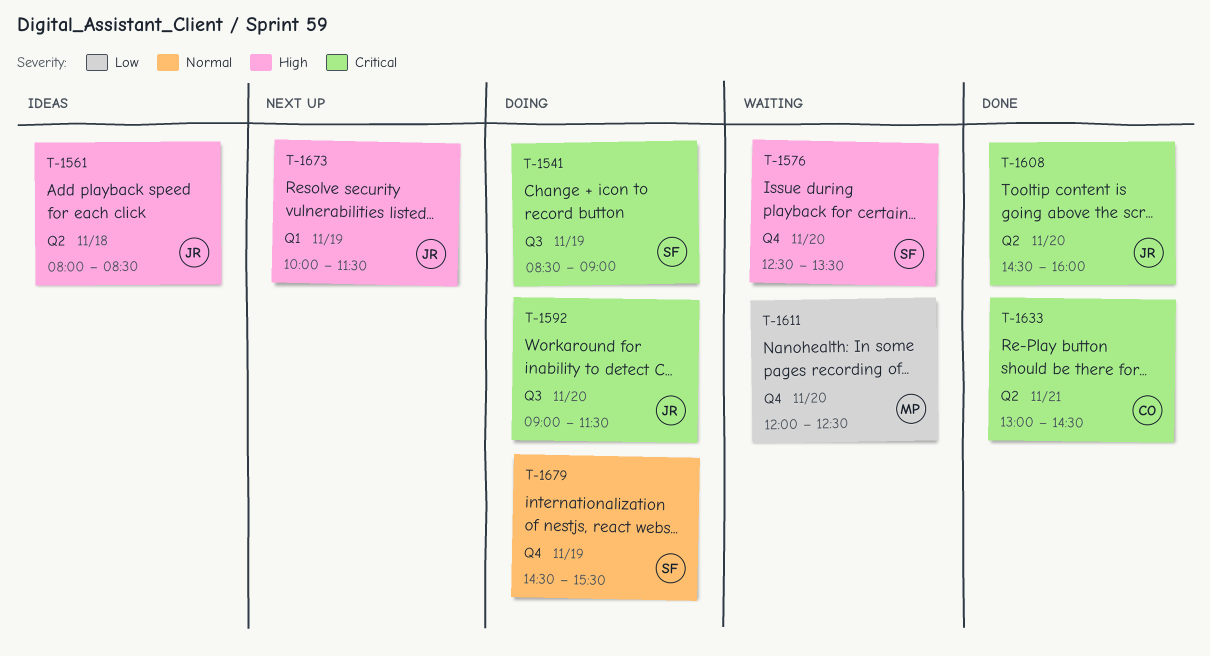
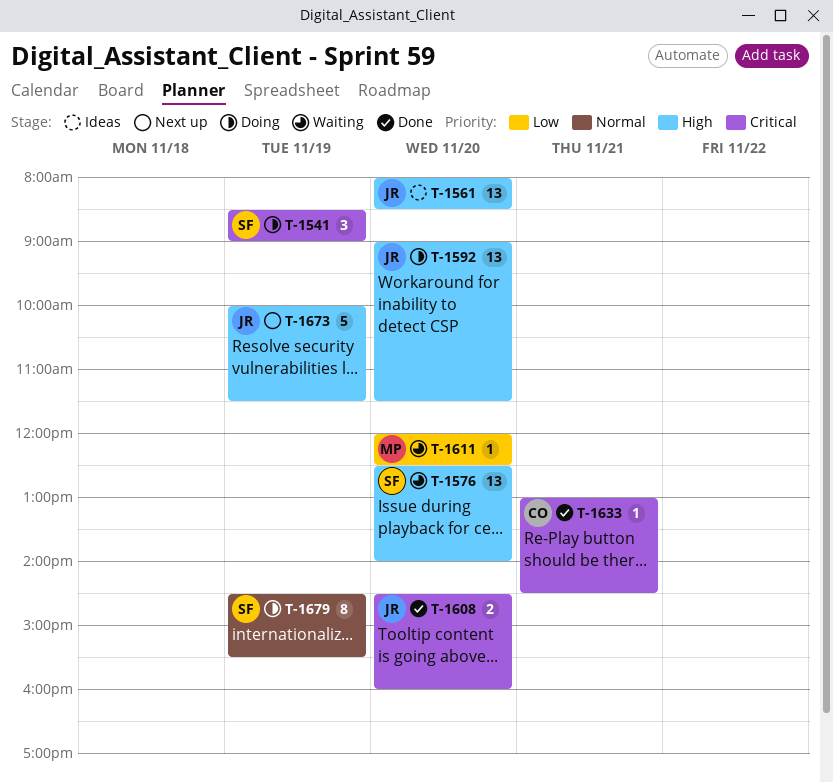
T-1561, day: Nov 18 -> Nov 20
T-1576, ends: 13:30 -> 14:00
T-1592, priority: Critical -> High

